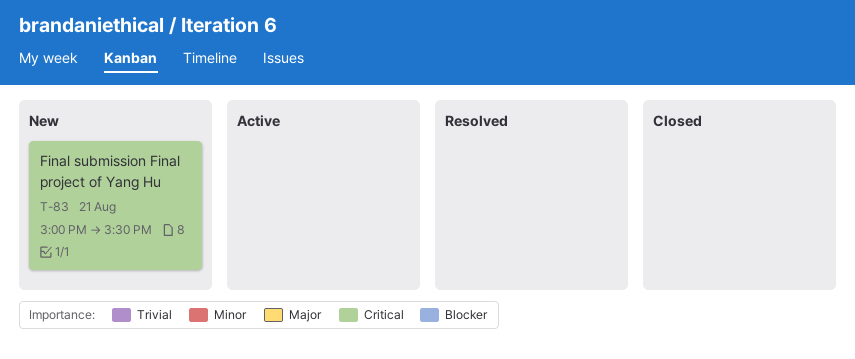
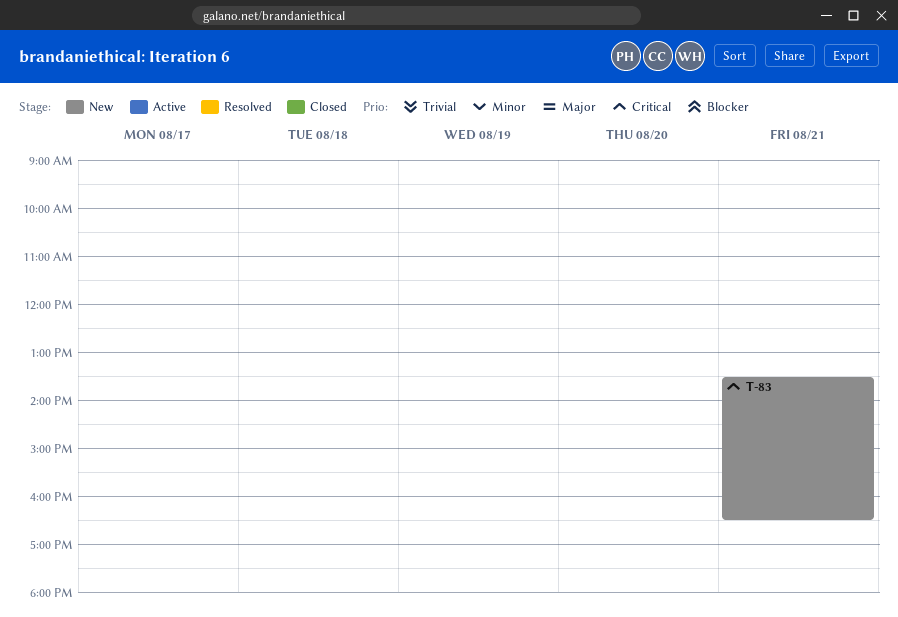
T-83, begins: 15:00 -> 13:30
T-83, ends: 15:30 -> 16:30

